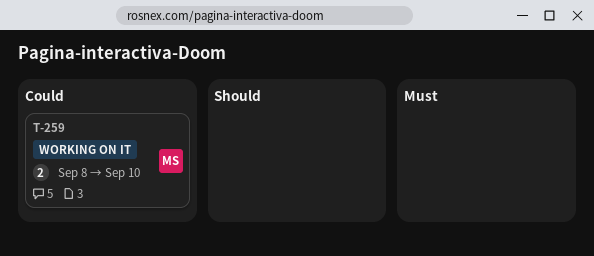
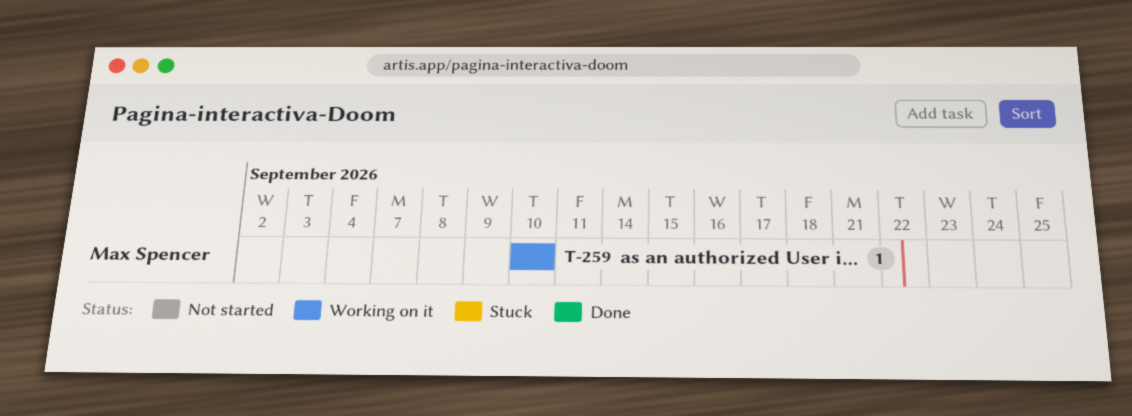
T-259, estimate: 2 -> 1
T-259, start: Sep 8 -> Sep 10

